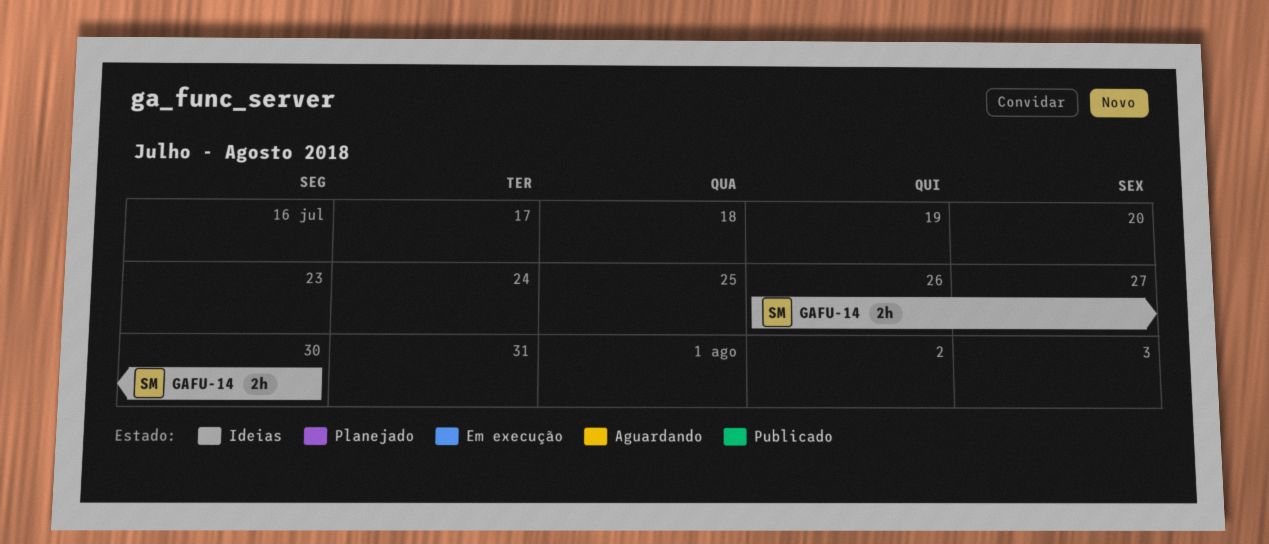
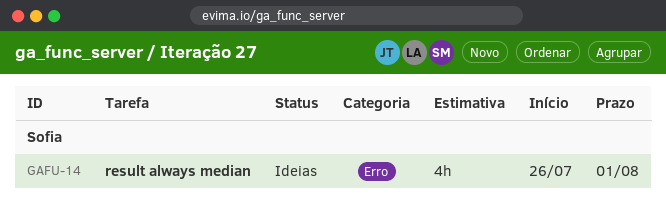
GAFU-14, estimate: 2h -> 4h
GAFU-14, due: Jul 30 -> Aug 1

